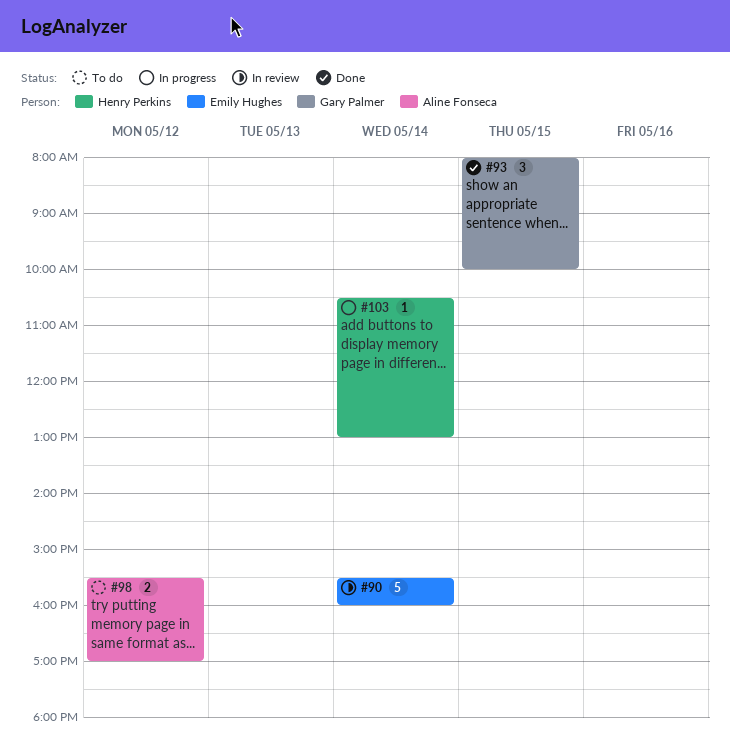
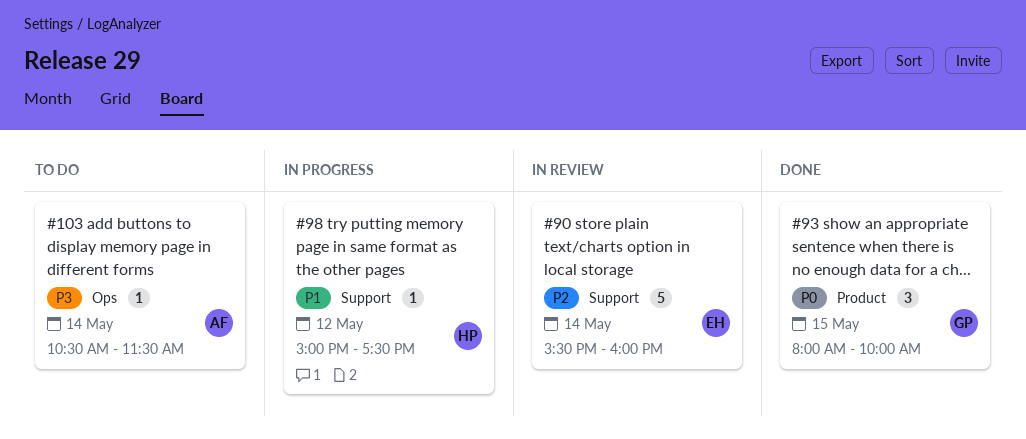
#98, status: To do -> In progress
#98, owner: Aline Fonseca -> Henry Perkins
#98, estimate: 2 -> 1
#98, begins: 15:30 -> 15:00
#98, ends: 17:00 -> 17:30
#103, status: In progress -> To do
#103, owner: Henry Perkins -> Aline Fonseca
#103, ends: 13:00 -> 11:30

